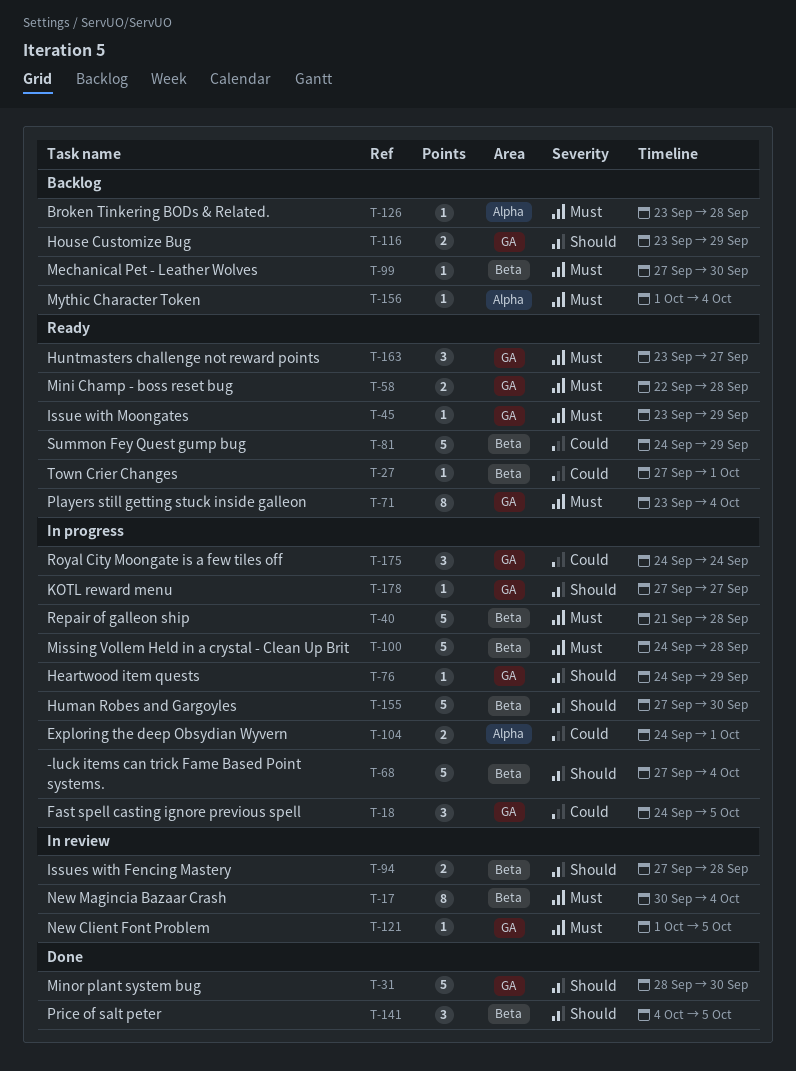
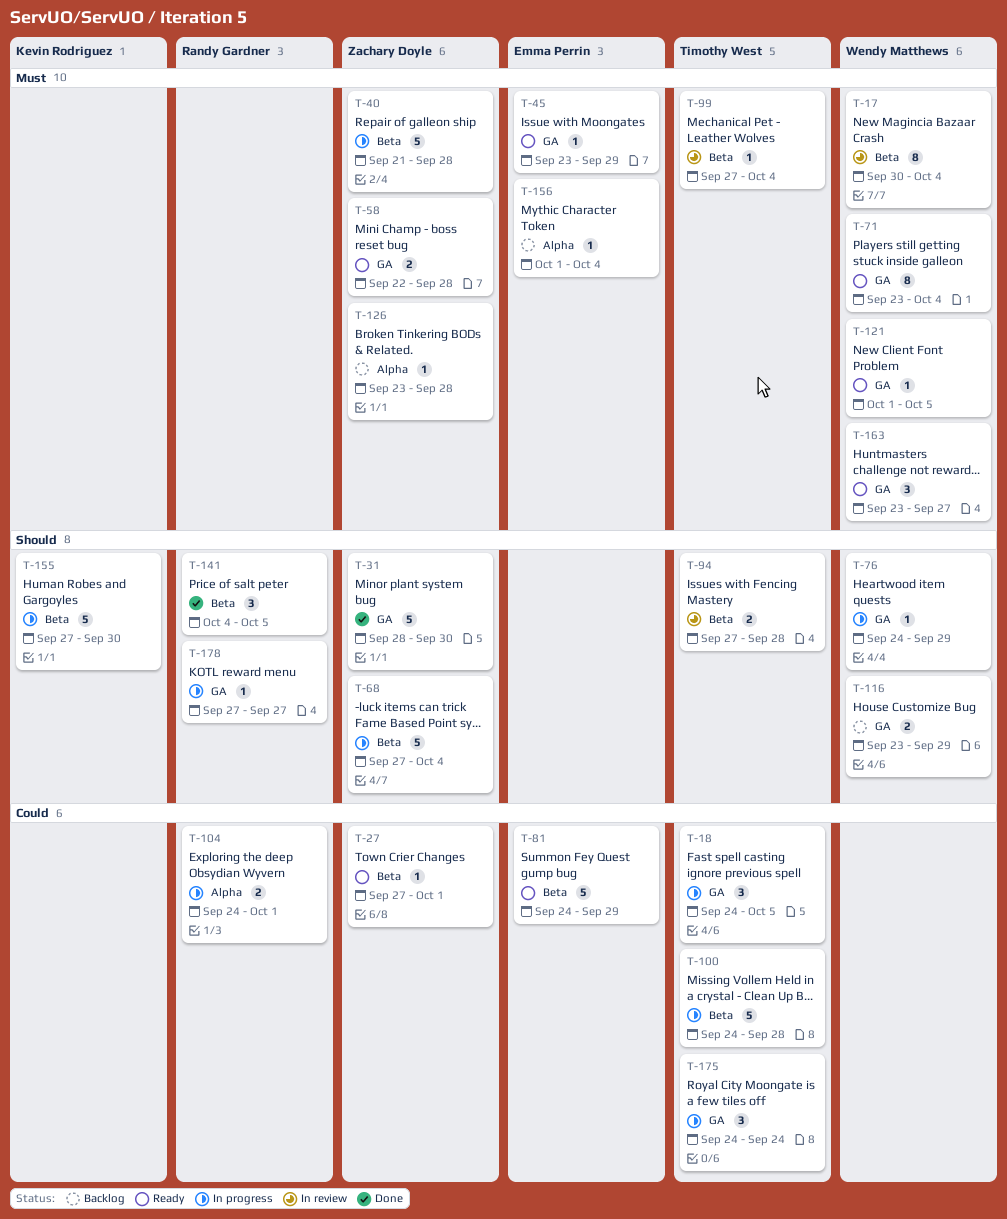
T-99, status: Backlog -> In review
T-99, due: Sep 30 -> Oct 4
T-100, priority: Must -> Could
T-121, status: In review -> Ready

